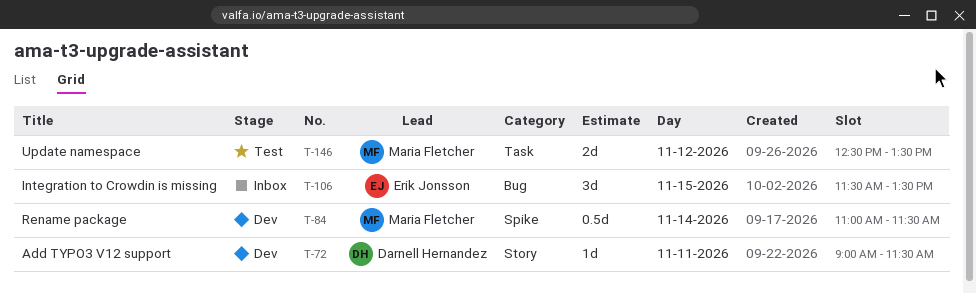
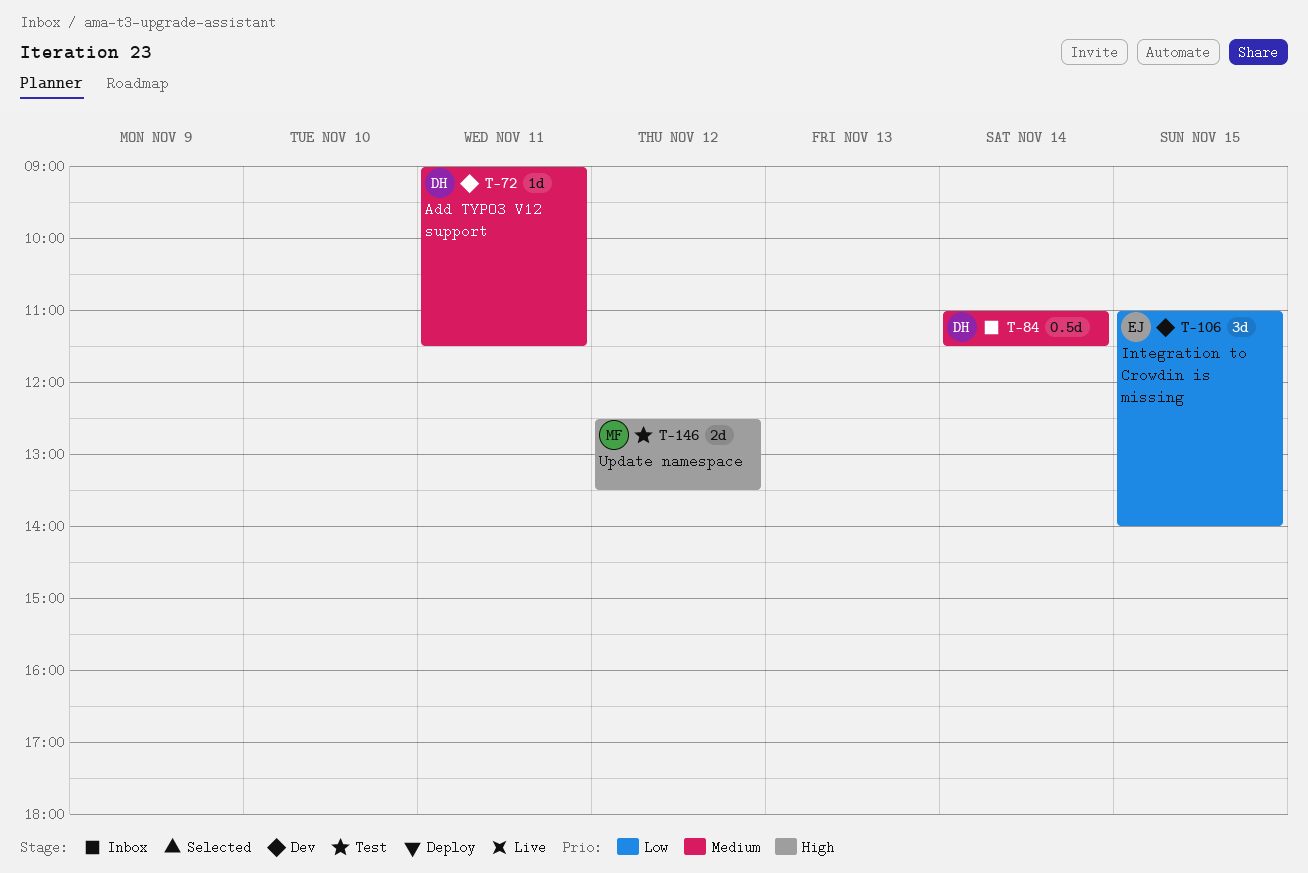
T-84, status: Dev -> Inbox
T-84, owner: Maria Fletcher -> Darnell Hernandez
T-106, status: Inbox -> Dev
T-106, begins: 11:30 -> 11:00
T-106, ends: 13:30 -> 14:00

